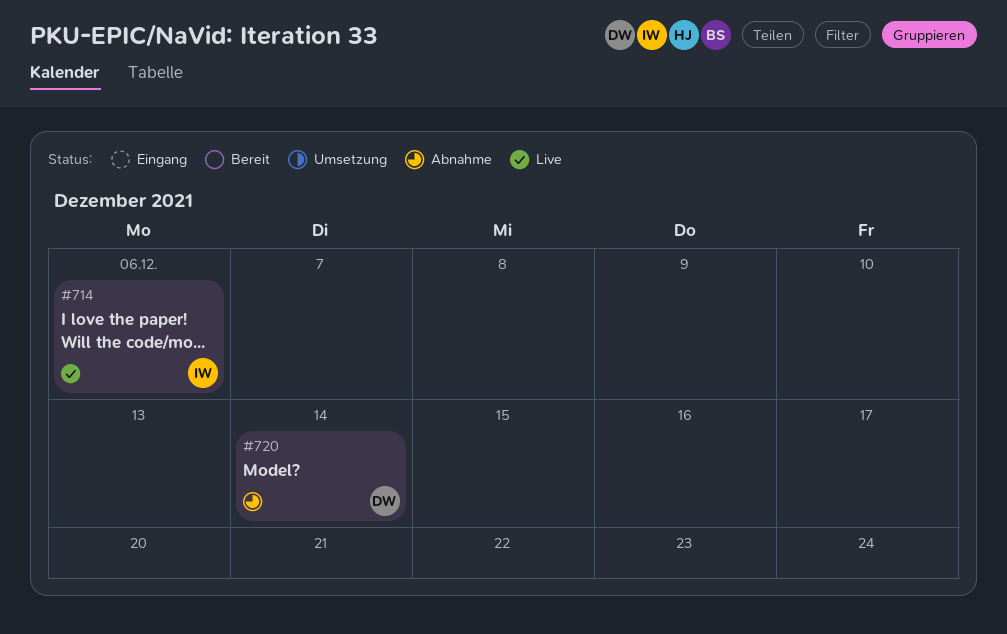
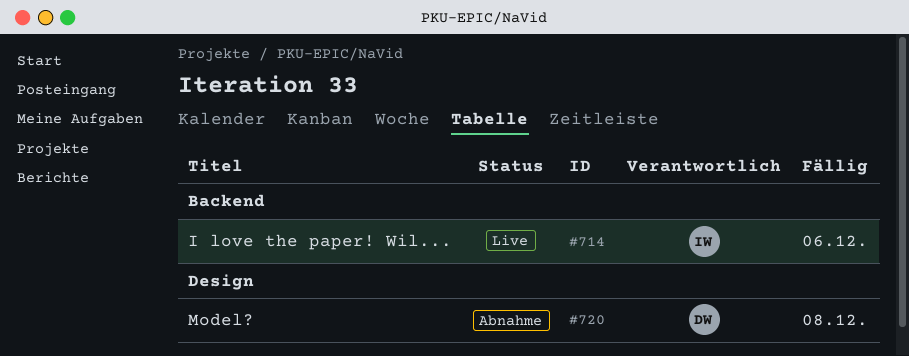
#720, due: Dec 14 -> Dec 8

